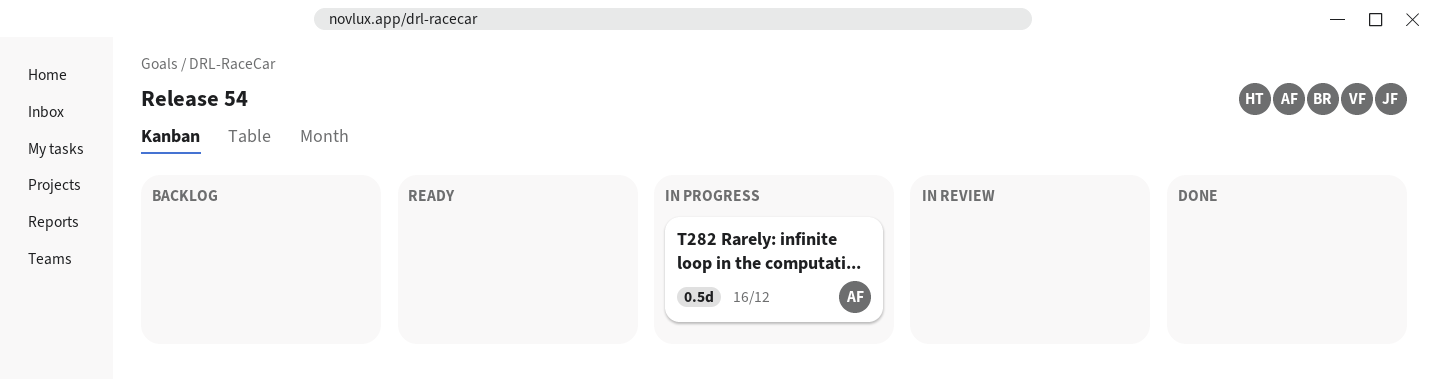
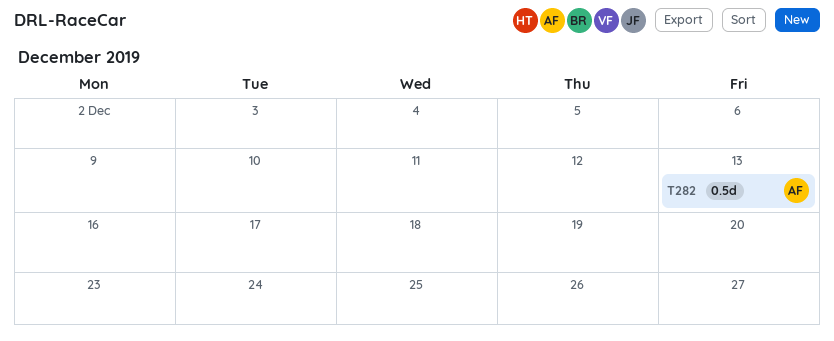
T282, due: Dec 16 -> Dec 13

